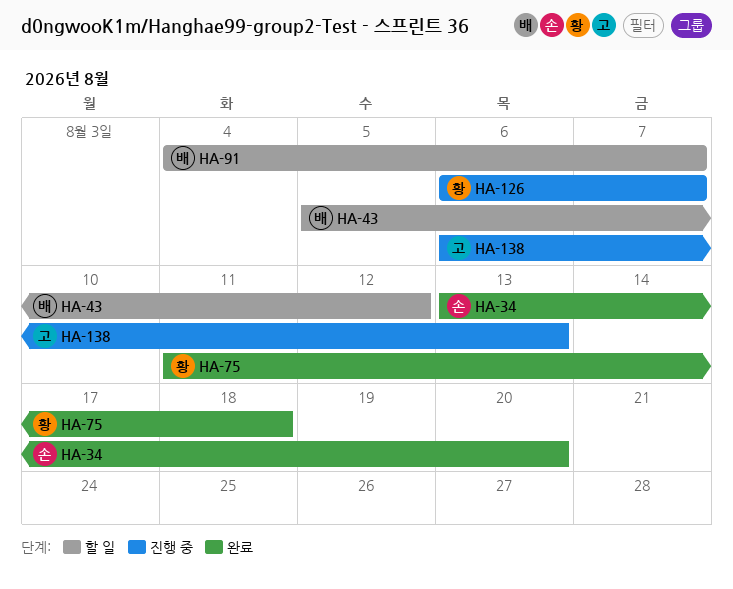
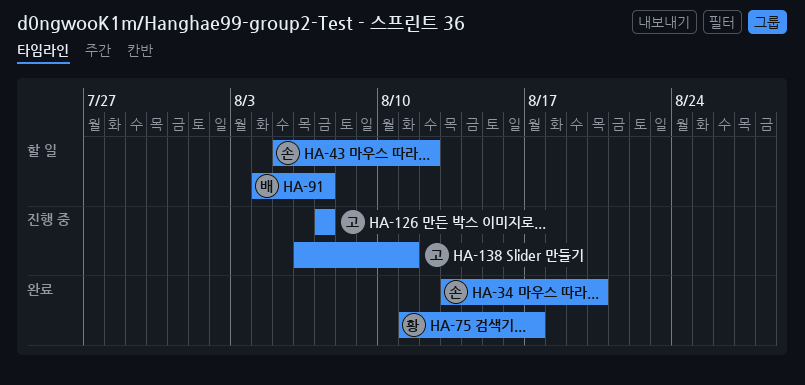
HA-43, owner: 배 -> 손
HA-75, due: Aug 18 -> Aug 17
HA-126, owner: 황 -> 고
HA-126, start: Aug 6 -> Aug 7
HA-138, due: Aug 13 -> Aug 11

